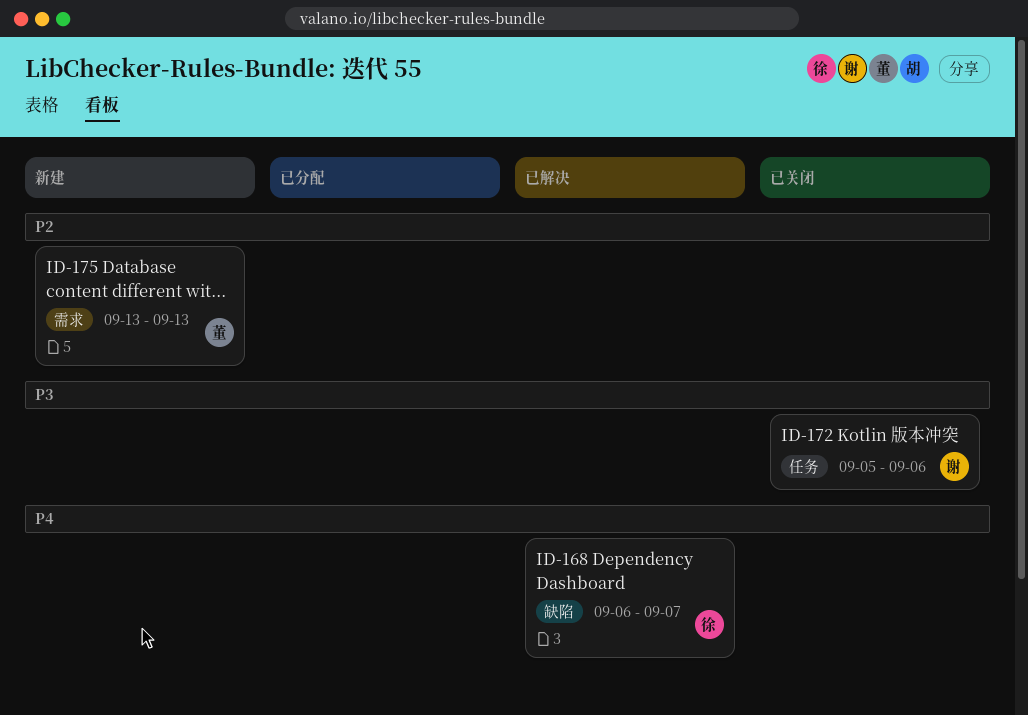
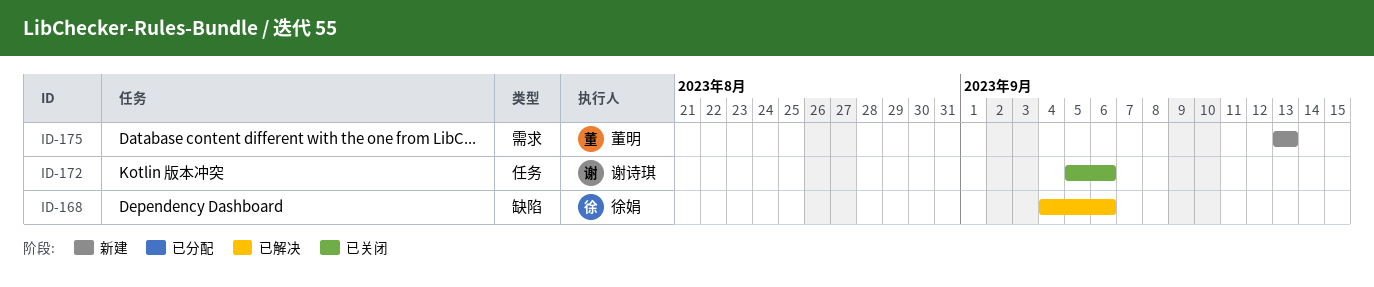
ID-168, start: Sep 6 -> Sep 4
ID-168, due: Sep 7 -> Sep 6

